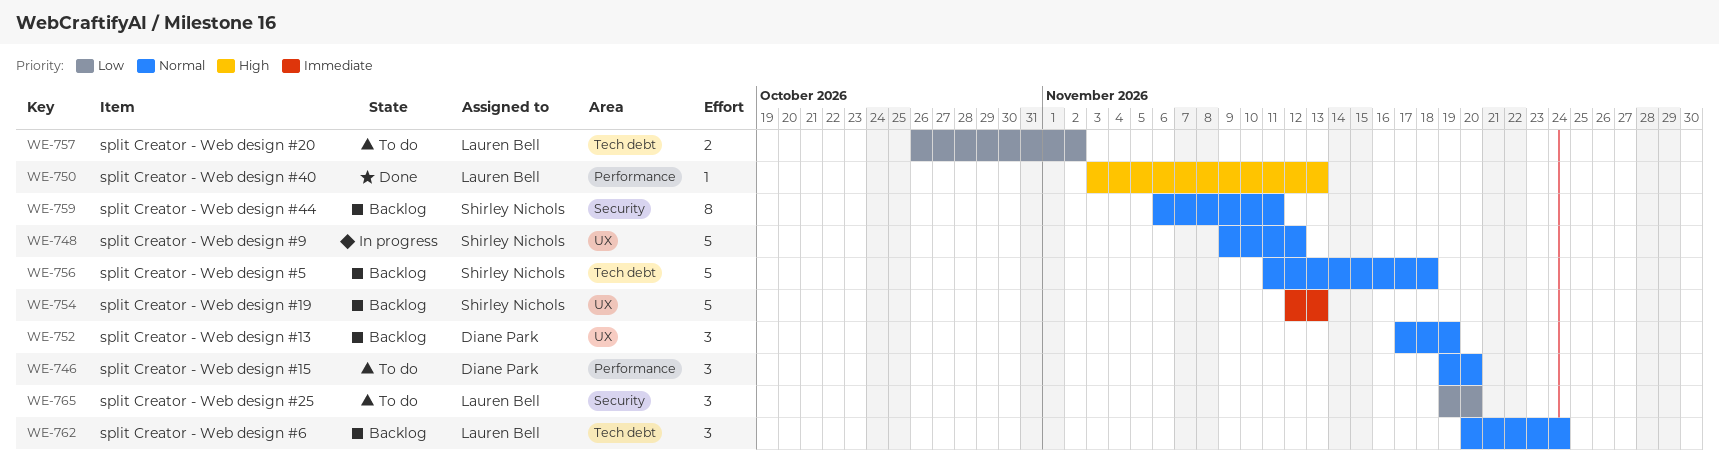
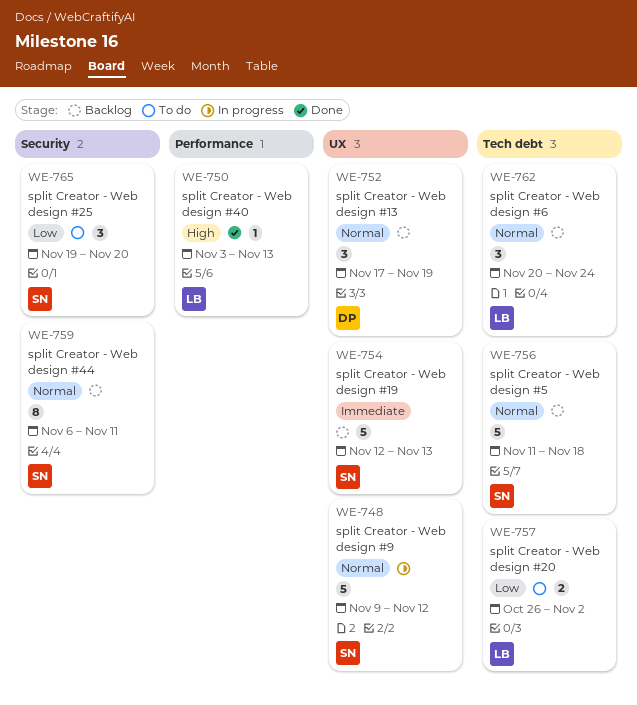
WE-746: present -> none
WE-765, owner: Lauren Bell -> Shirley Nichols

